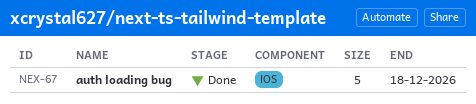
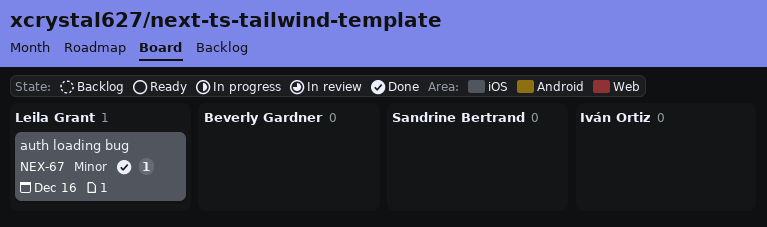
NEX-67, estimate: 5 -> 1
NEX-67, due: Dec 18 -> Dec 16

